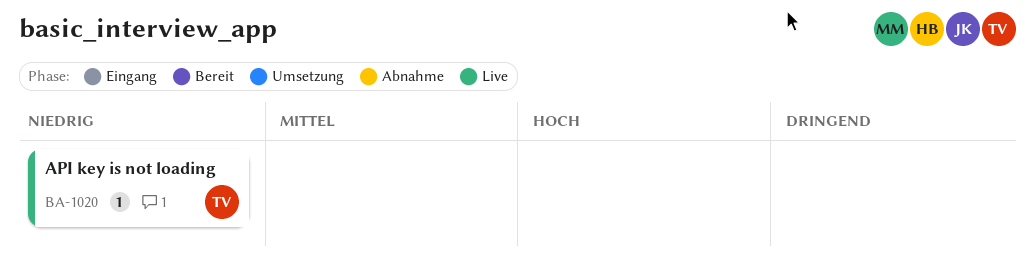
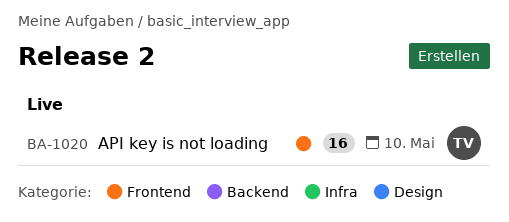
BA-1020, estimate: 1 -> 16

